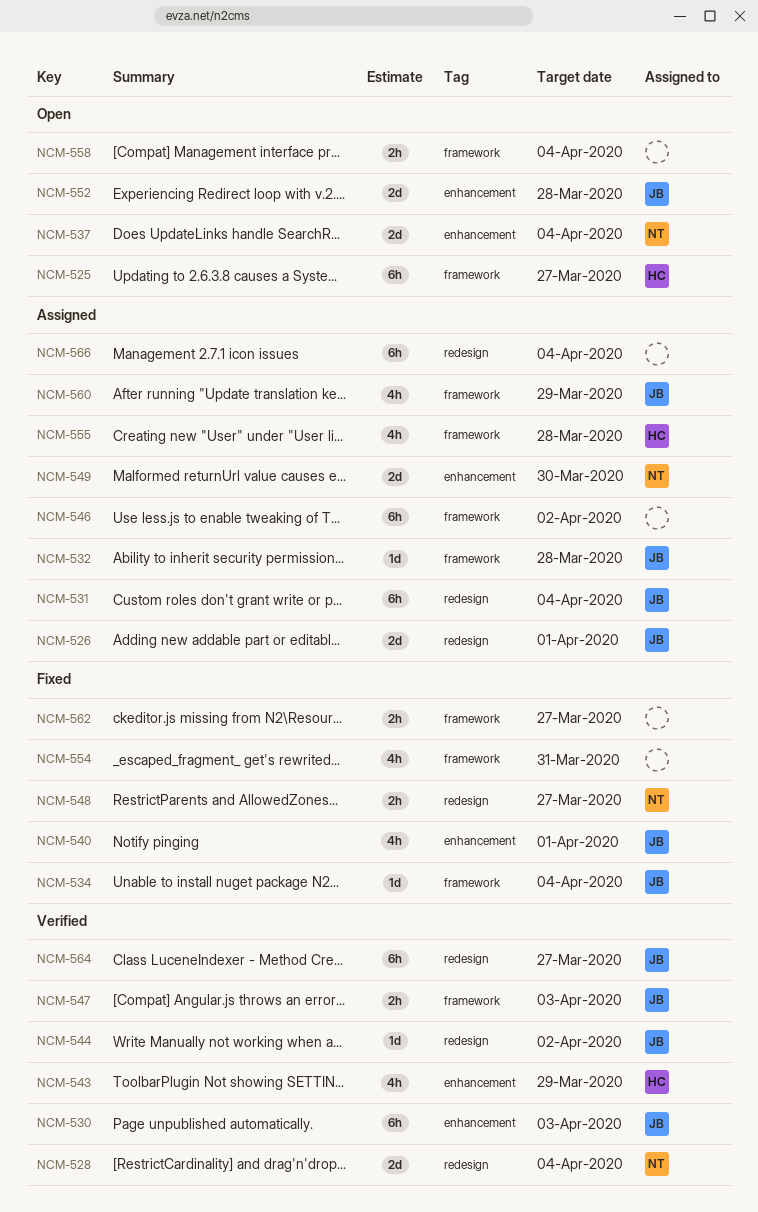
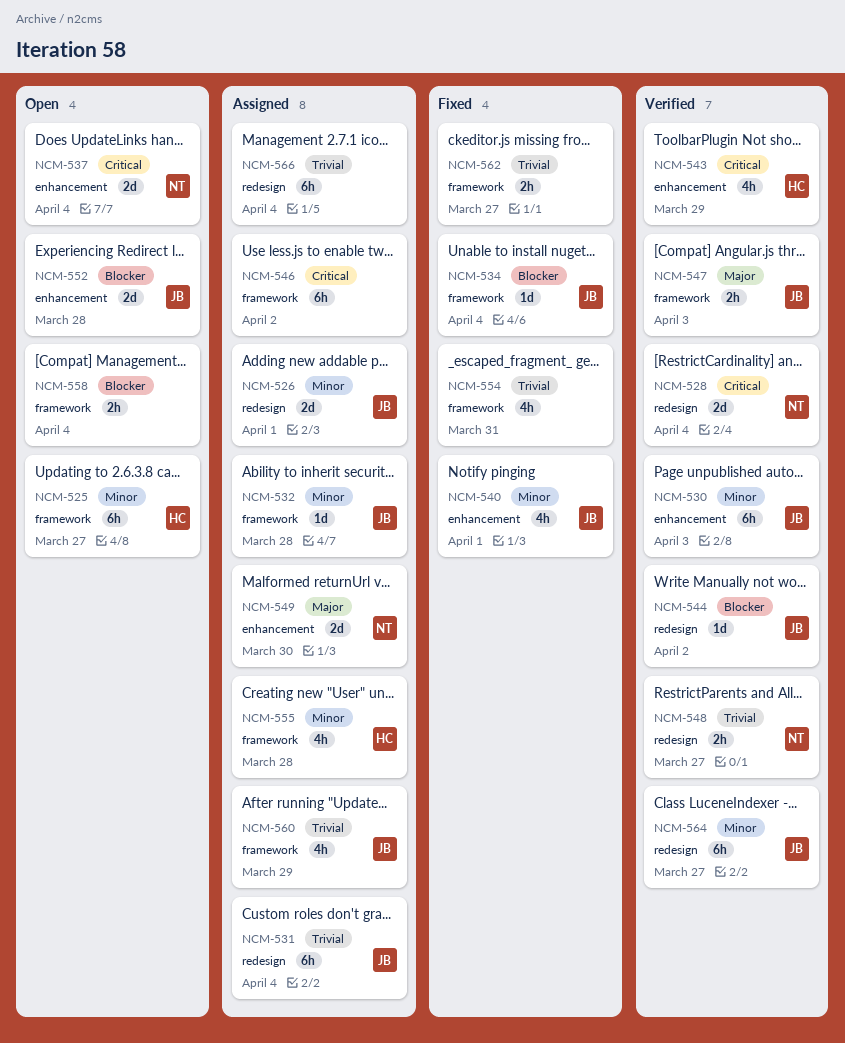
NCM-548, status: Fixed -> Verified

